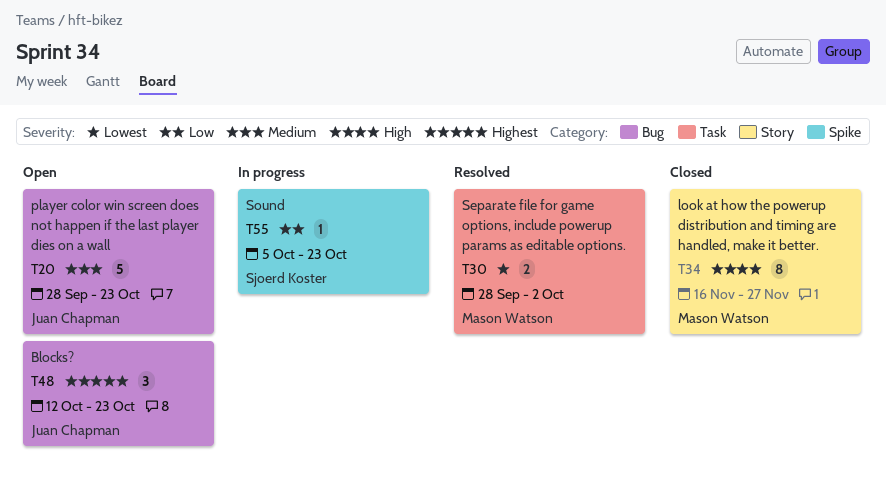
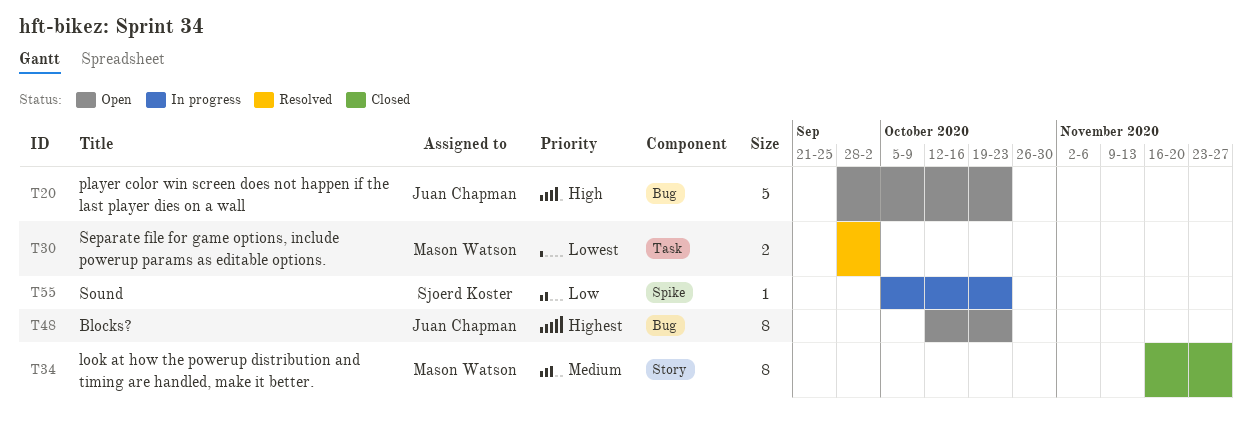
T20, priority: Medium -> High
T34, priority: High -> Medium
T48, estimate: 3 -> 8

